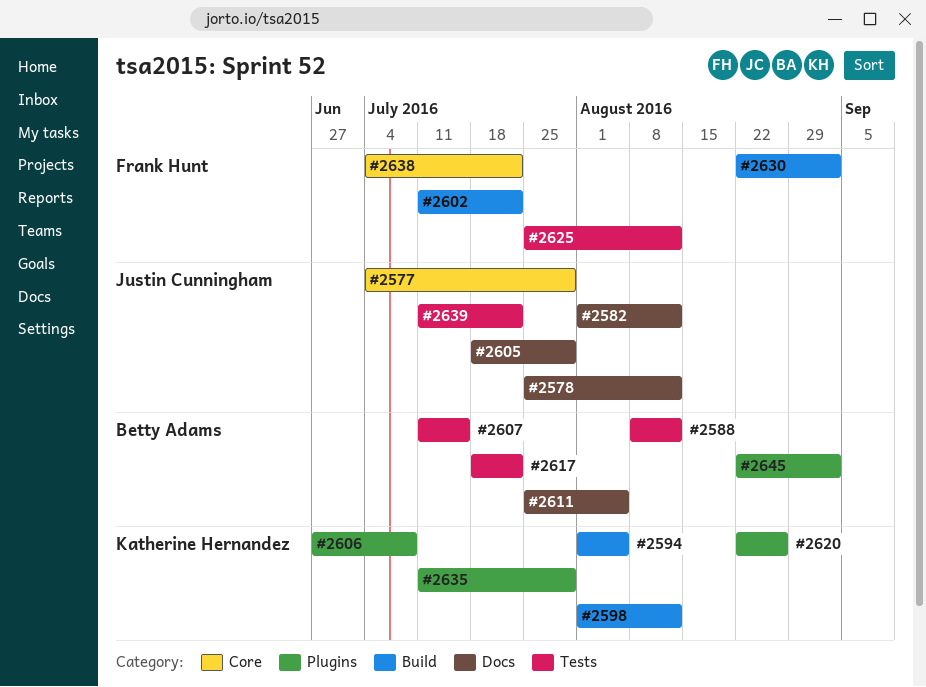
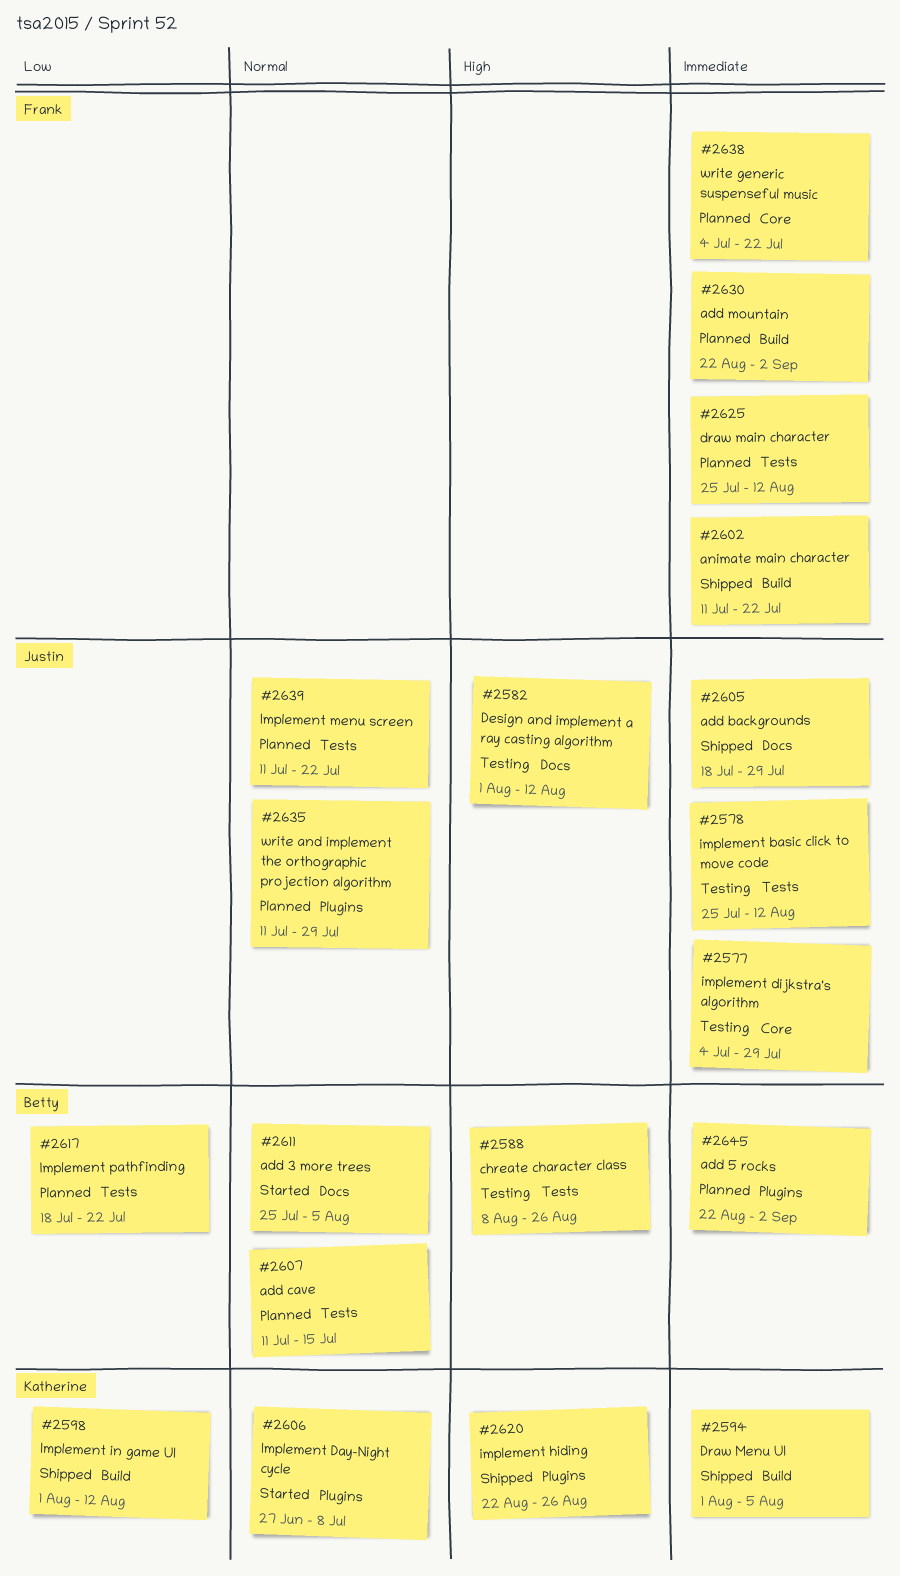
#2578, label: Docs -> Tests
#2588, due: Aug 12 -> Aug 26
#2635, owner: Katherine Hernandez -> Justin Cunningham

